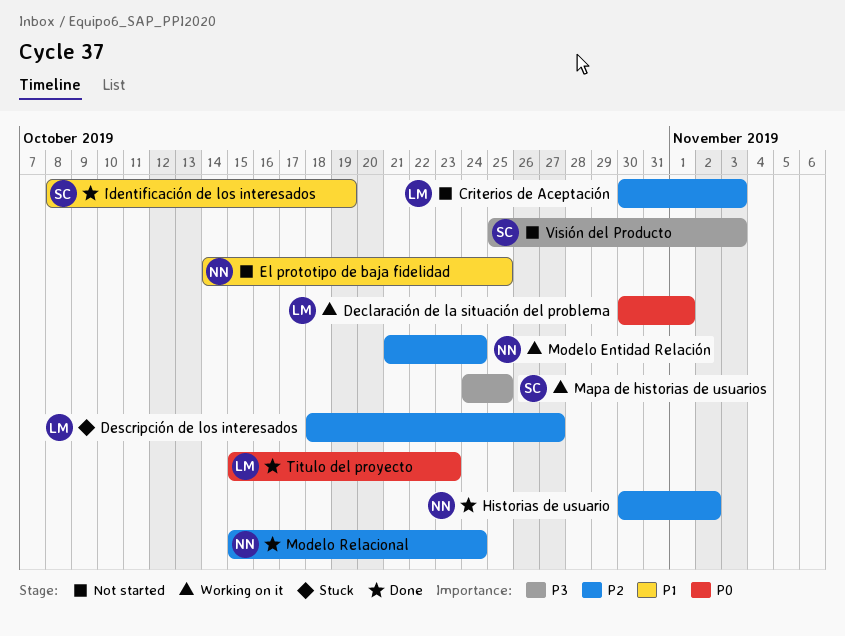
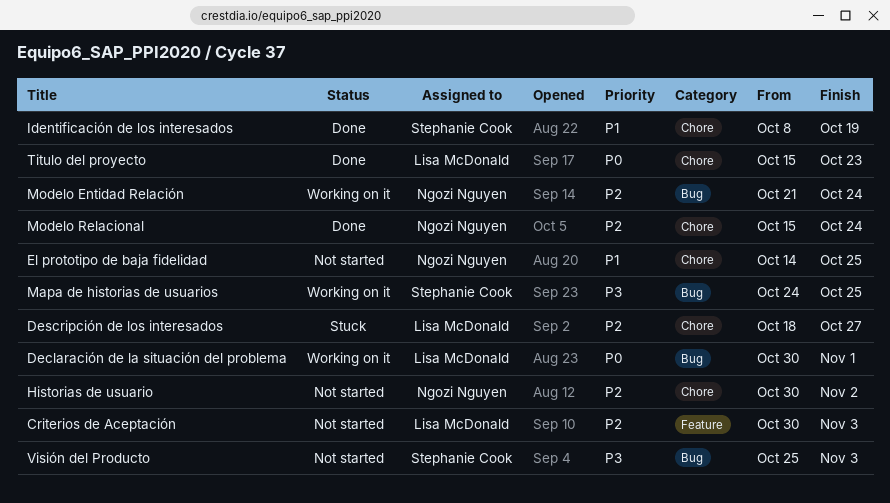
Historias de usuario, status: Done -> Not started

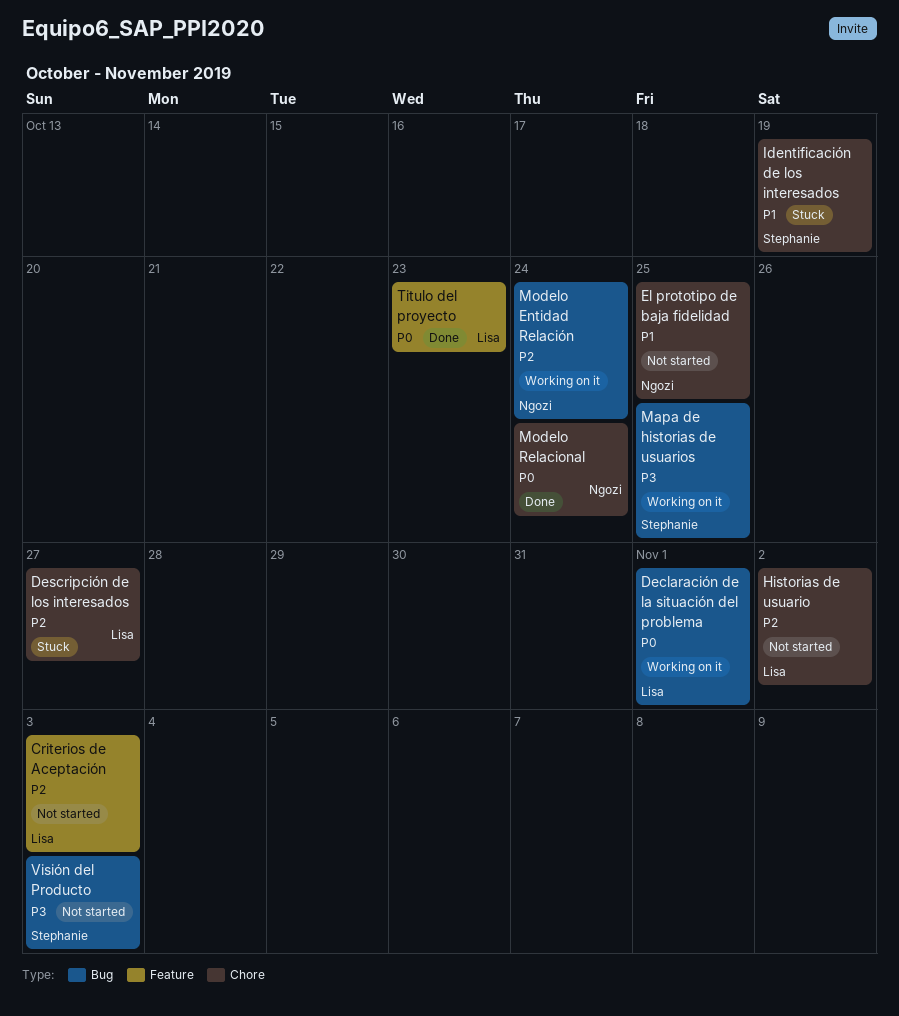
Historias de usuario, owner: Ngozi Nguyen -> Lisa McDonald
Identificación de los interesados, status: Done -> Stuck
Modelo Relacional, priority: P2 -> P0
Titulo del proyecto, label: Chore -> Feature

